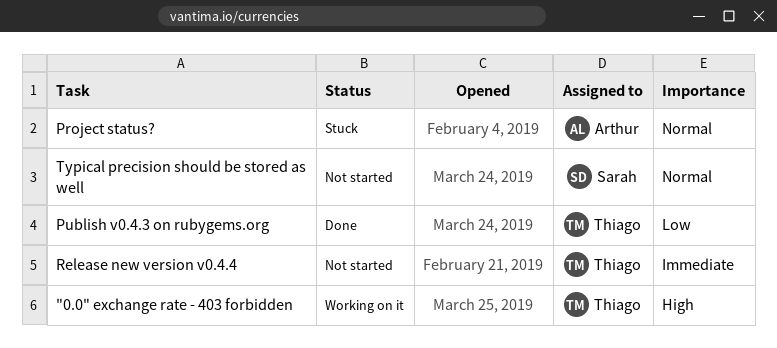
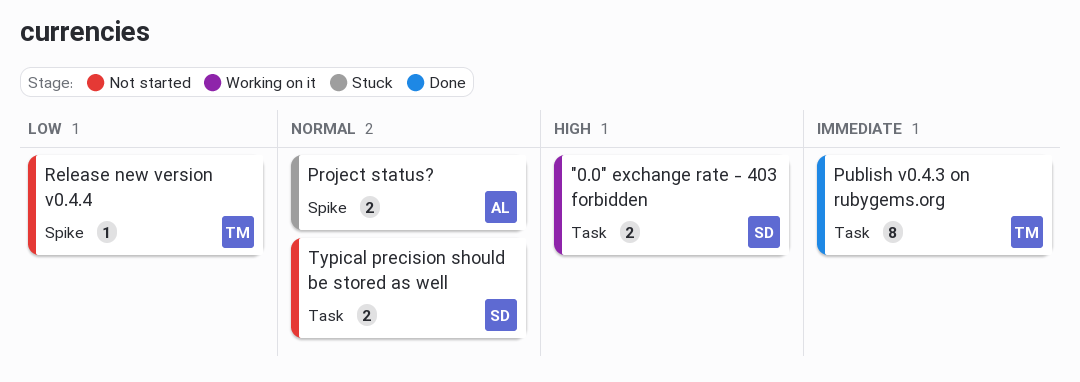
"0.0" exchange rate - 403 forbidden, owner: Thiago -> Sarah
Publish v0.4.3 on rubygems.org, priority: Low -> Immediate
Release new version v0.4.4, priority: Immediate -> Low

